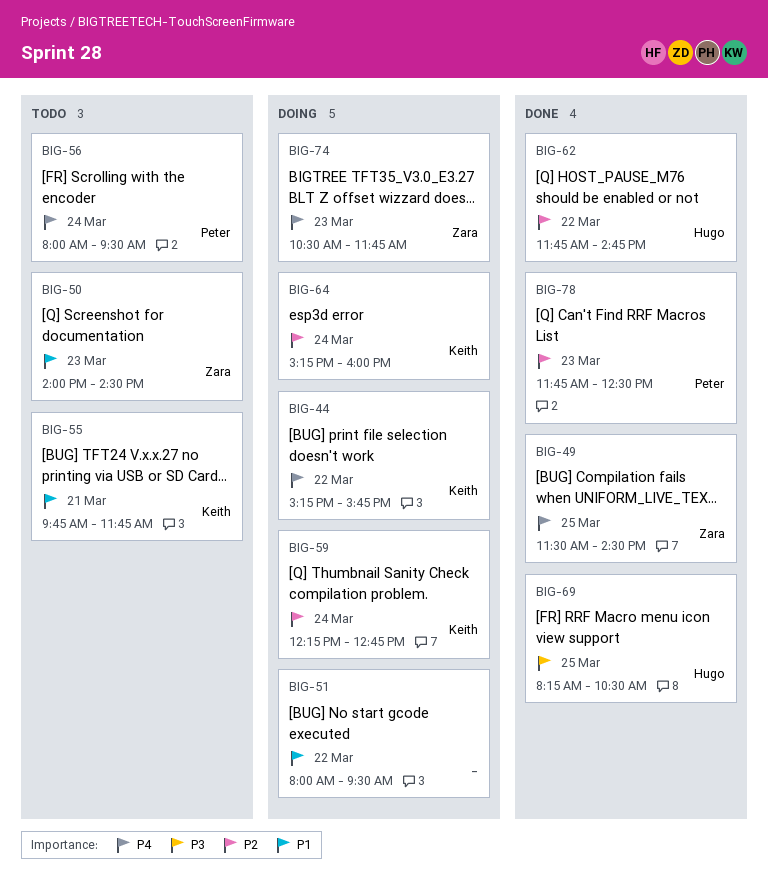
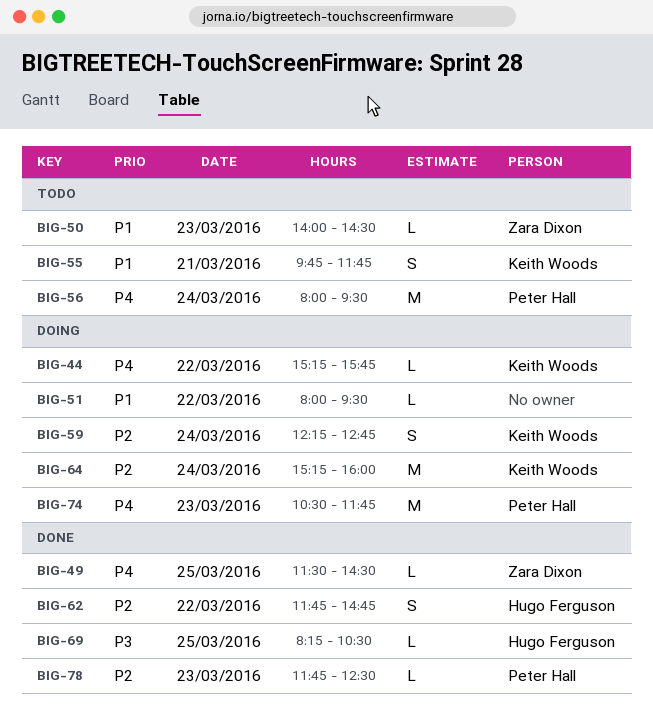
BIG-74, owner: Zara Dixon -> Peter Hall

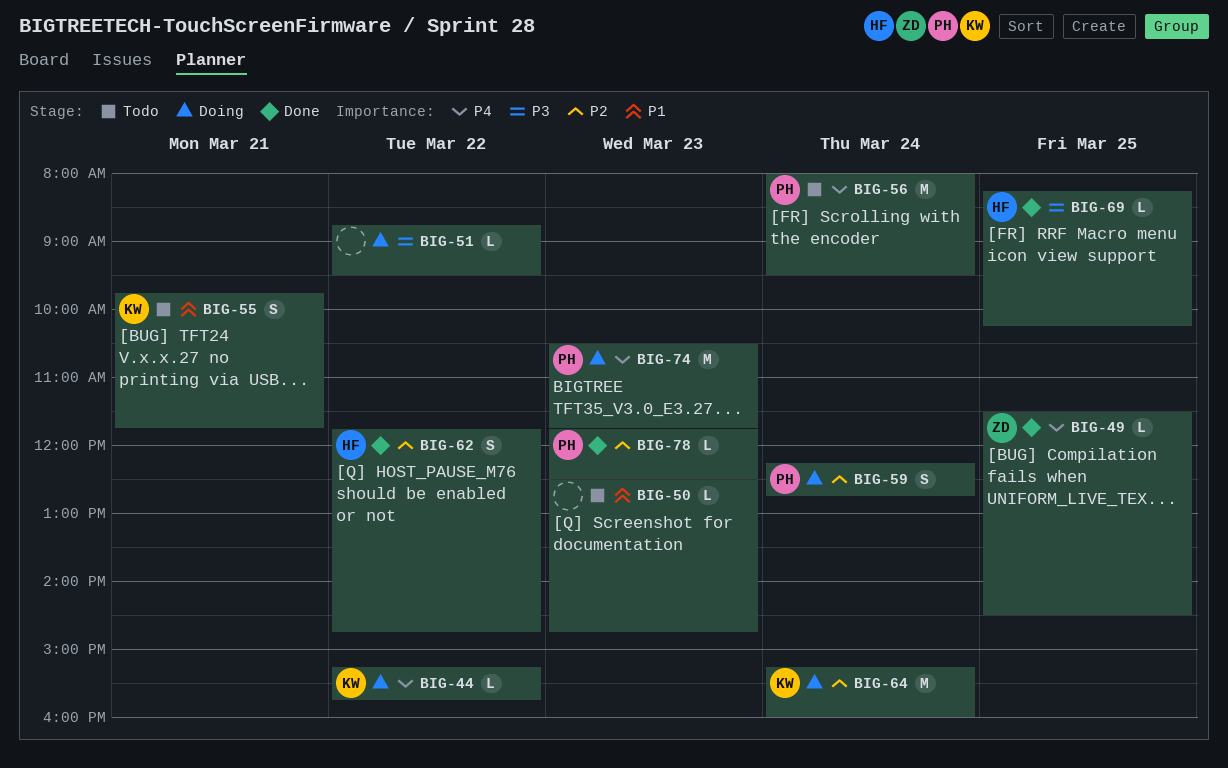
BIG-50, owner: Zara Dixon -> none
BIG-50, begins: 14:00 -> 12:30
BIG-50, ends: 14:30 -> 14:45
BIG-51, priority: P1 -> P3
BIG-51, begins: 08:00 -> 08:45
BIG-59, owner: Keith Woods -> Peter Hall
BIG-69, ends: 10:30 -> 10:15

